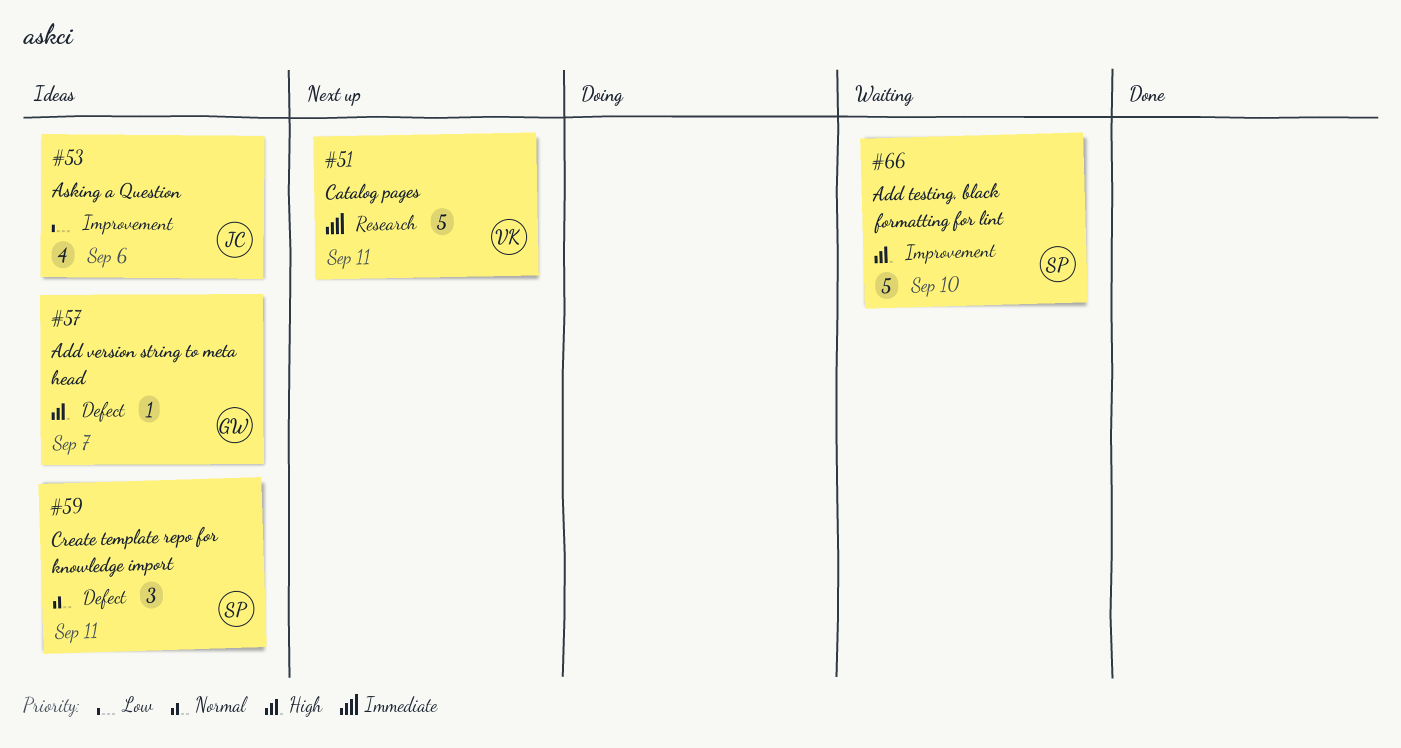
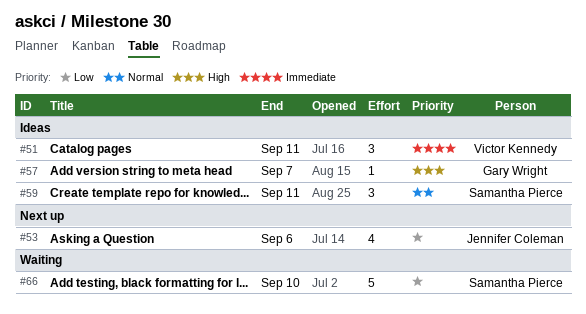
#51, status: Next up -> Ideas
#51, estimate: 5 -> 3
#53, status: Ideas -> Next up
#66, priority: High -> Low

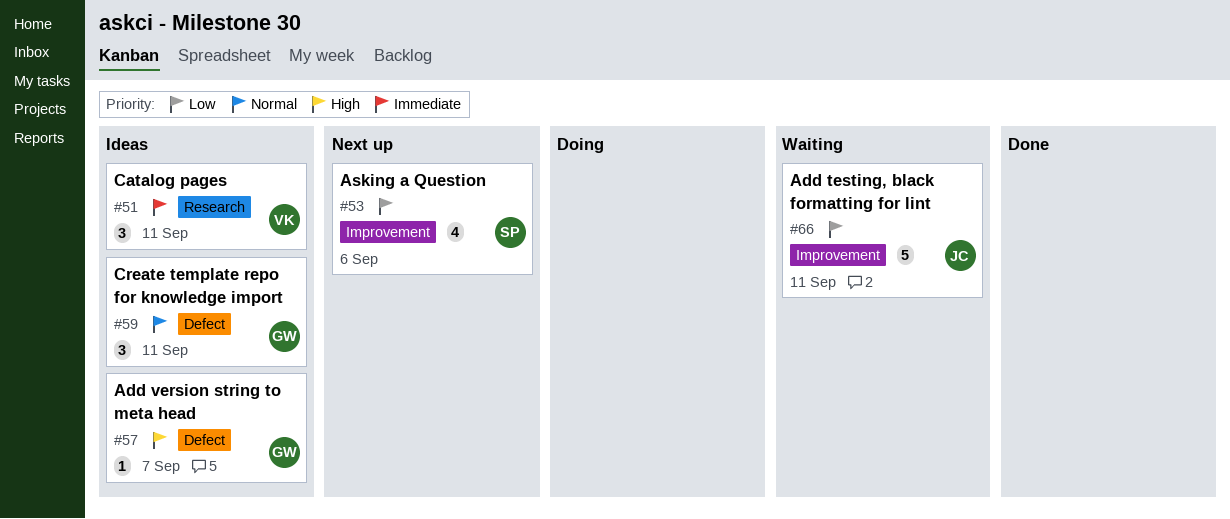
#53, owner: Jennifer Coleman -> Samantha Pierce
#59, owner: Samantha Pierce -> Gary Wright
#66, owner: Samantha Pierce -> Jennifer Coleman
#66, due: Sep 10 -> Sep 11

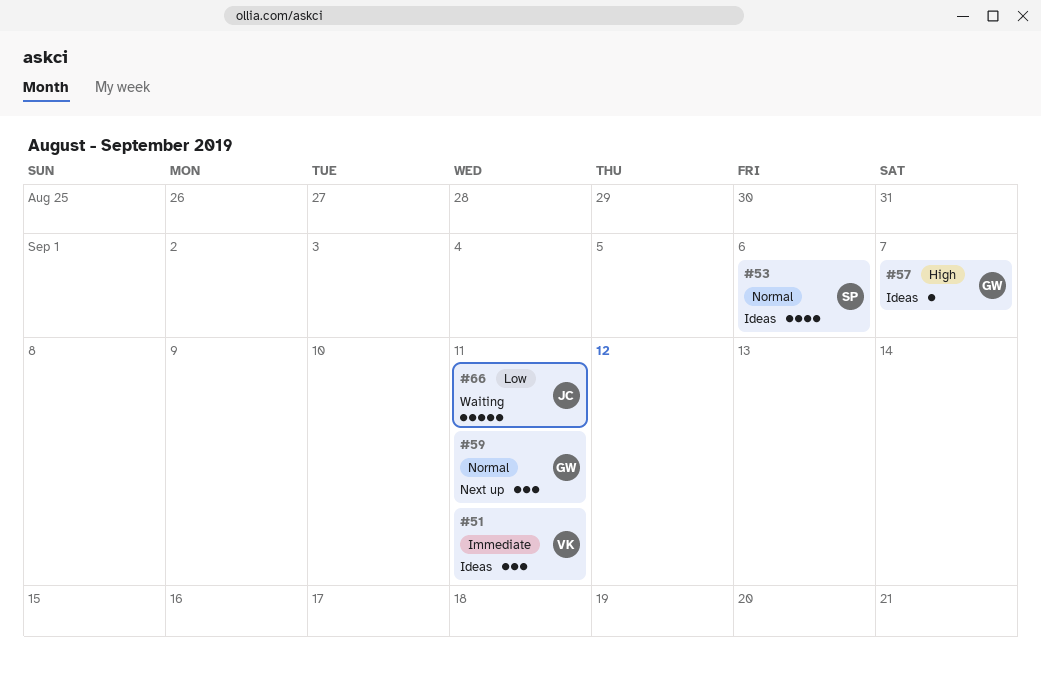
#53, status: Next up -> Ideas
#53, priority: Low -> Normal
#59, status: Ideas -> Next up

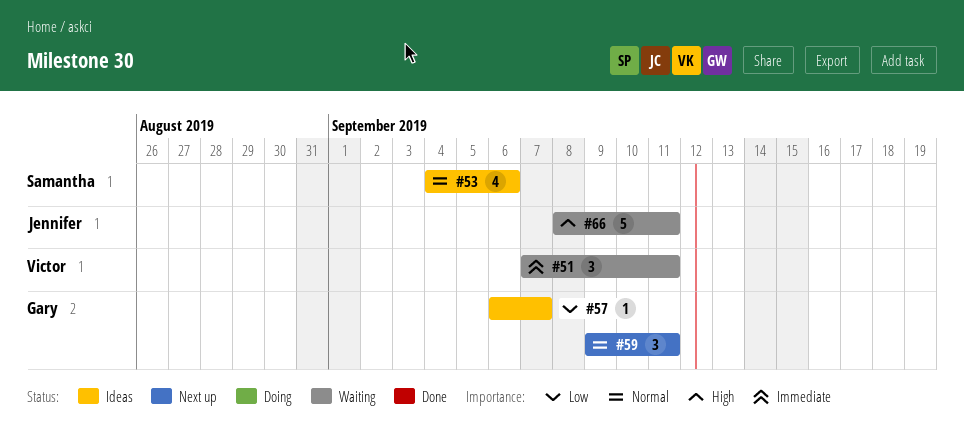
#51, status: Ideas -> Waiting
#57, priority: High -> Low
#66, priority: Low -> High

